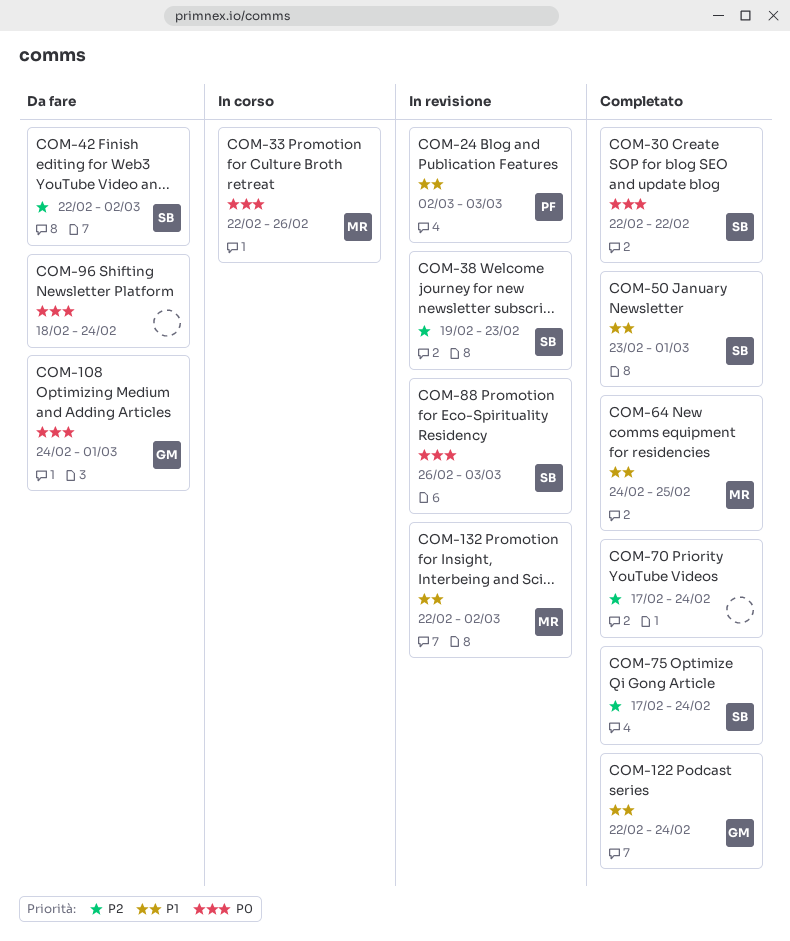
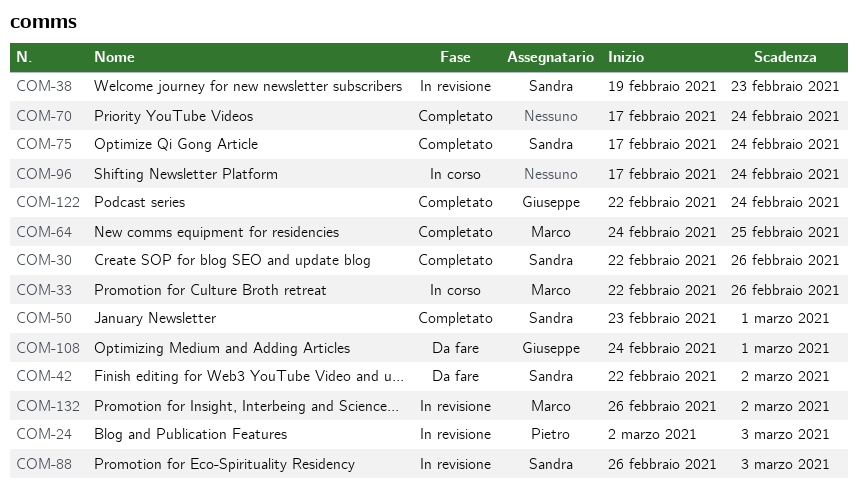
COM-30, due: Feb 22 -> Feb 26
COM-96, status: Da fare -> In corso
COM-96, start: Feb 18 -> Feb 17
COM-132, start: Feb 22 -> Feb 26

